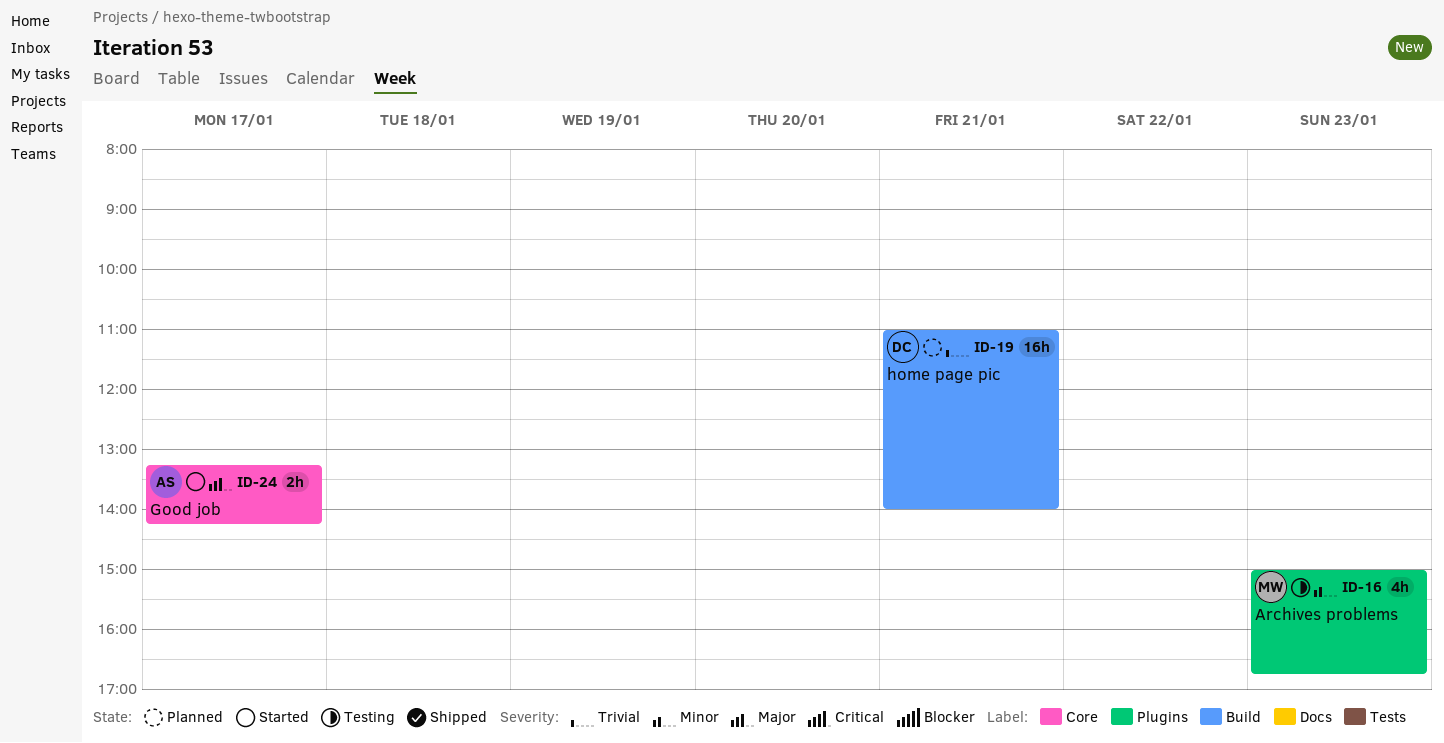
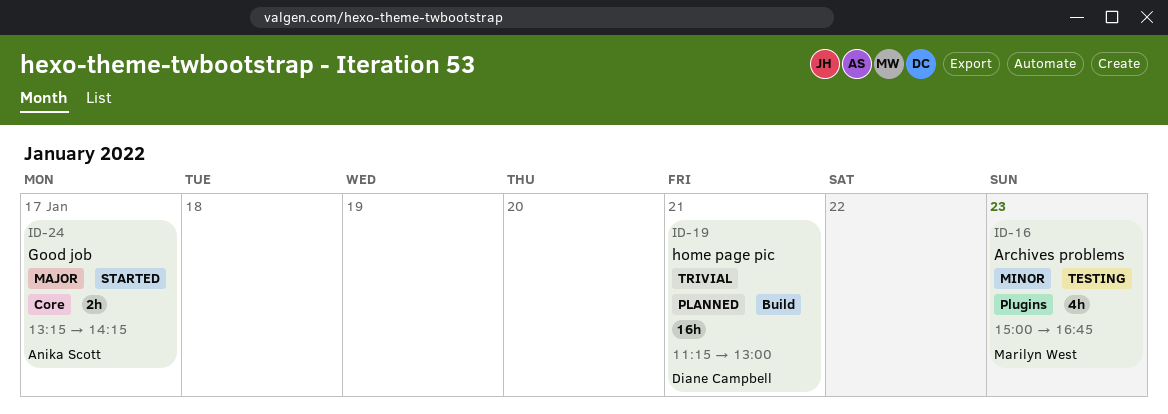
ID-19, begins: 11:00 -> 11:15
ID-19, ends: 14:00 -> 13:00

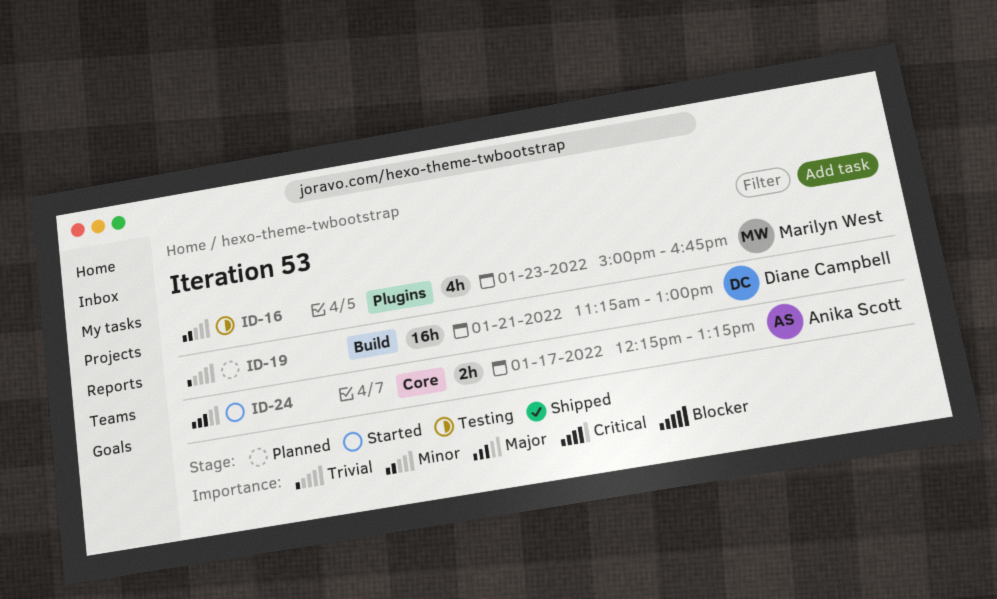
ID-24, begins: 13:15 -> 12:15
ID-24, ends: 14:15 -> 13:15

